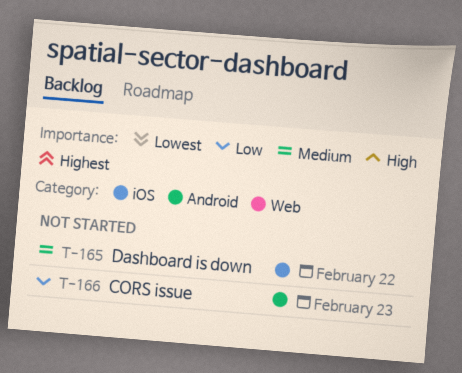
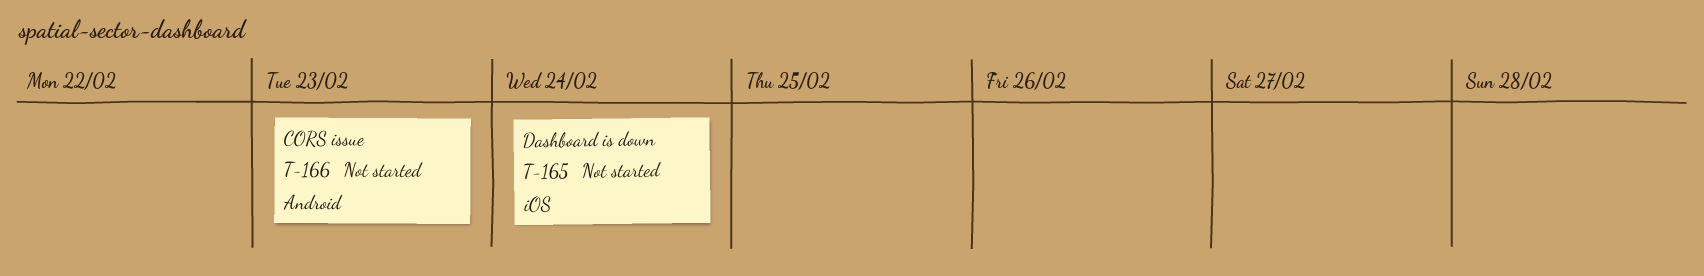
T-165, due: Feb 22 -> Feb 24

